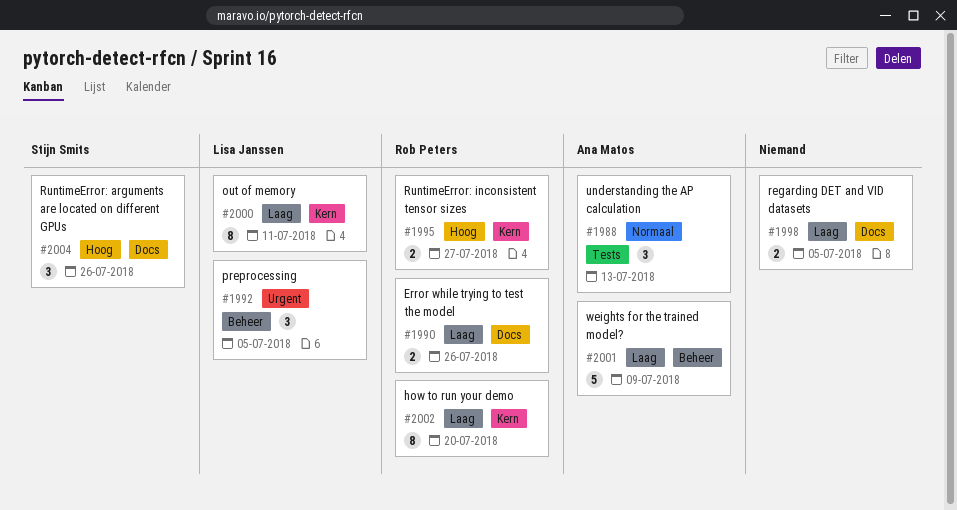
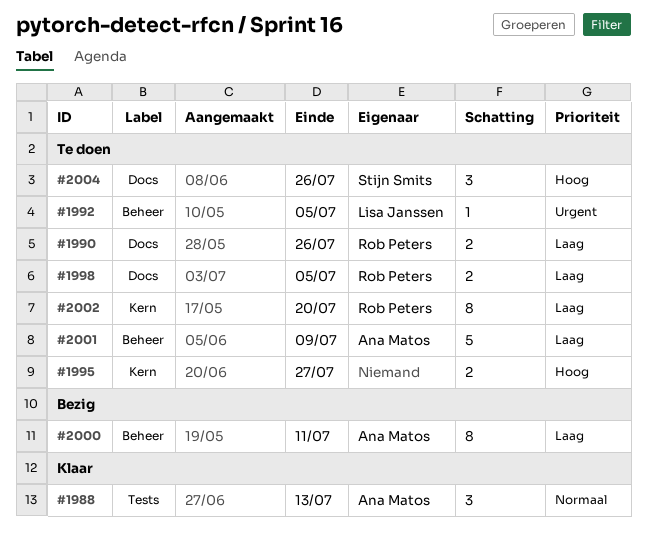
#1992, estimate: 3 -> 1
#1995, owner: Rob Peters -> none
#1998, owner: none -> Rob Peters
#2000, owner: Lisa Janssen -> Ana Matos
#2000, label: Kern -> Beheer

